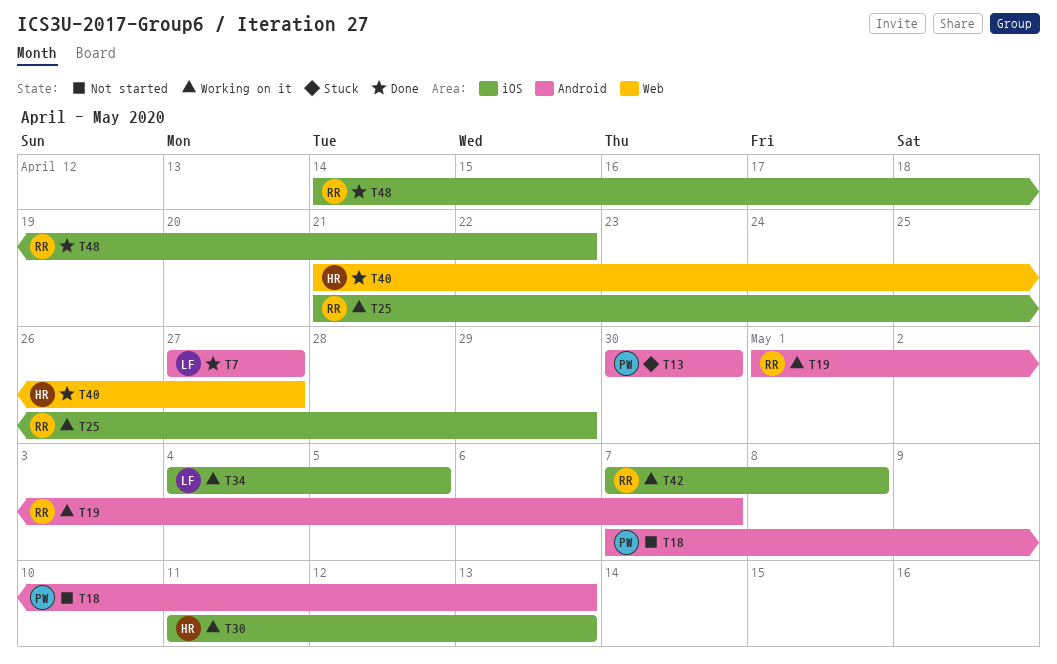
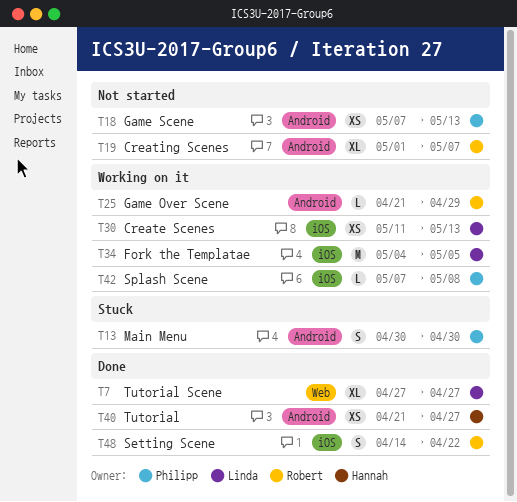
T7, label: Android -> Web
T19, status: Working on it -> Not started
T25, label: iOS -> Android
T30, owner: Hannah -> Linda
T40, label: Web -> Android
T42, owner: Robert -> Philipp

